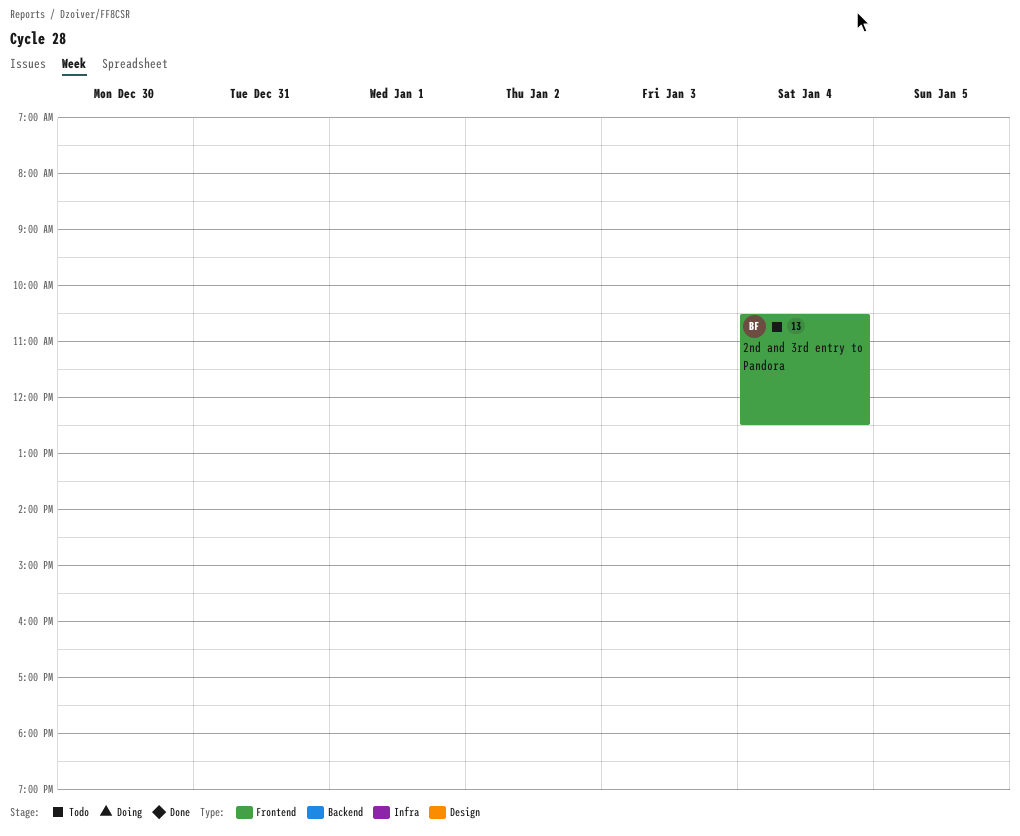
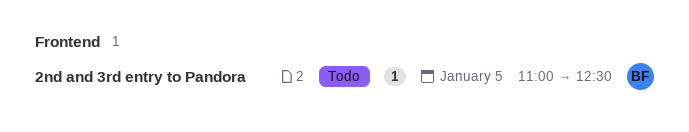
2nd and 3rd entry to Pandora, estimate: 13 -> 1
2nd and 3rd entry to Pandora, day: Jan 4 -> Jan 5
2nd and 3rd entry to Pandora, begins: 10:30 -> 11:00

